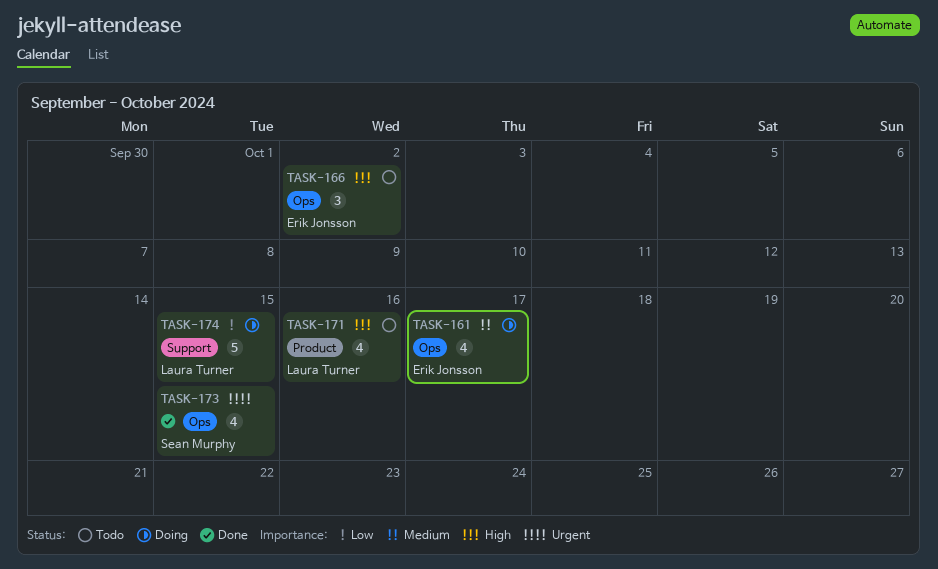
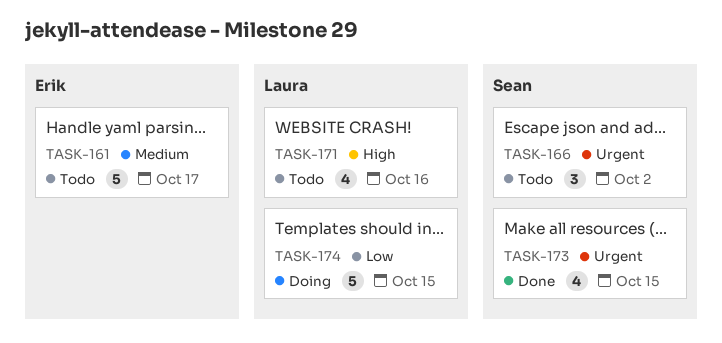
TASK-161, status: Doing -> Todo
TASK-161, estimate: 4 -> 5
TASK-166, owner: Erik Jonsson -> Sean Murphy
TASK-166, priority: High -> Urgent

